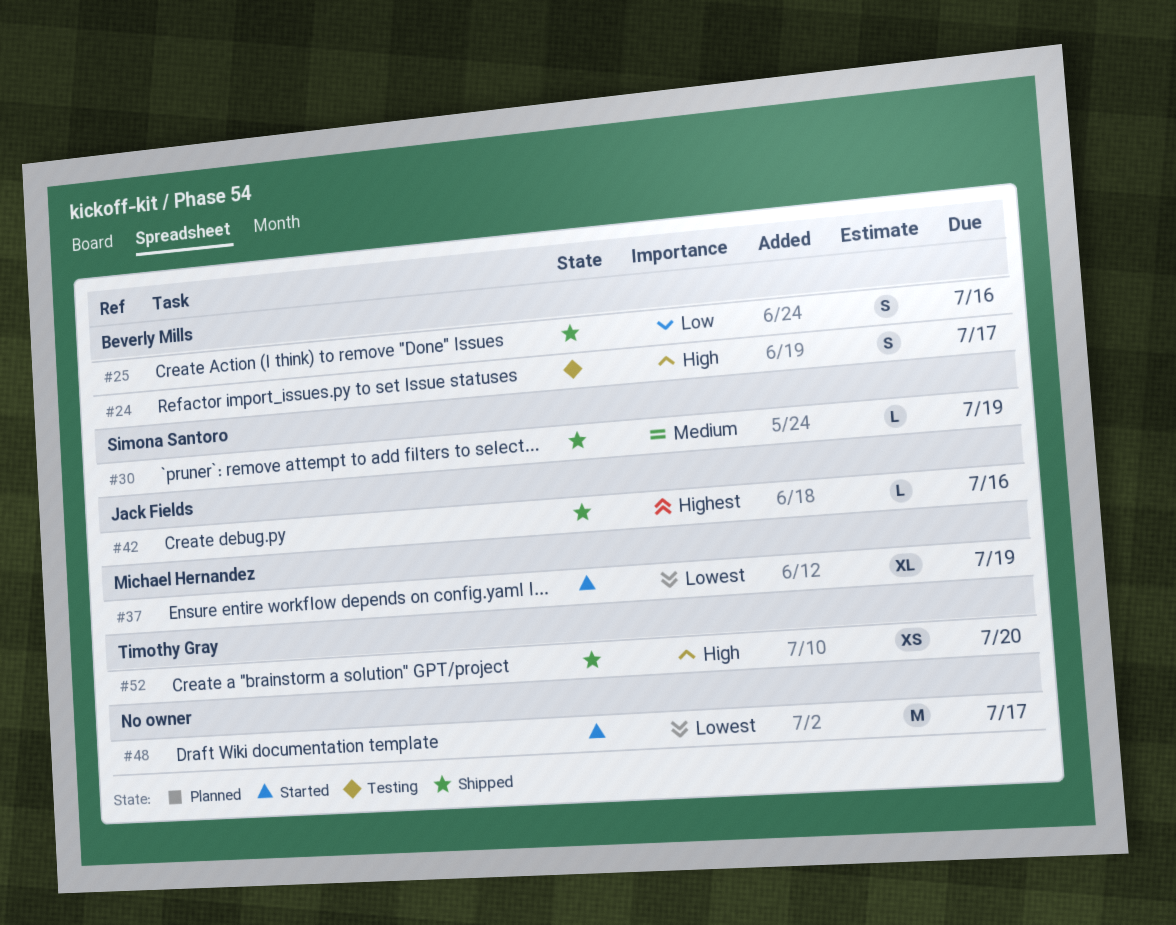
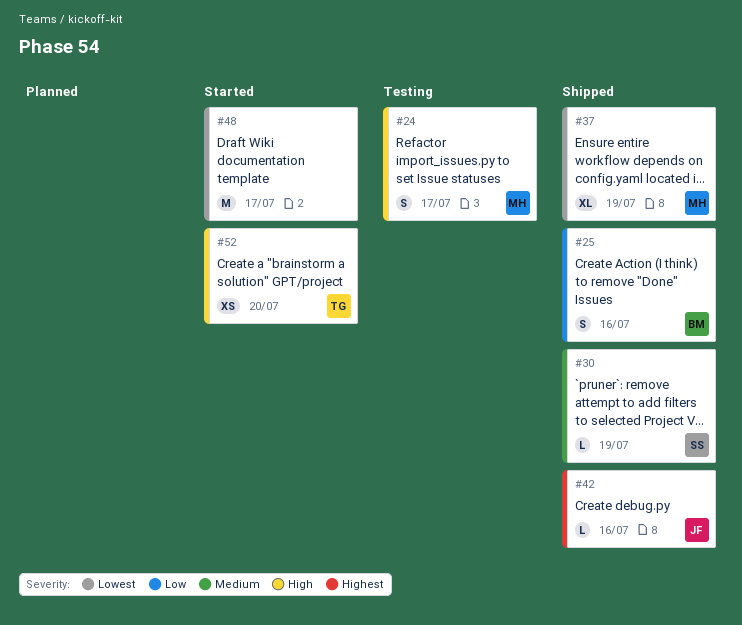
#24, owner: Beverly Mills -> Michael Hernandez
#37, status: Started -> Shipped
#52, status: Shipped -> Started

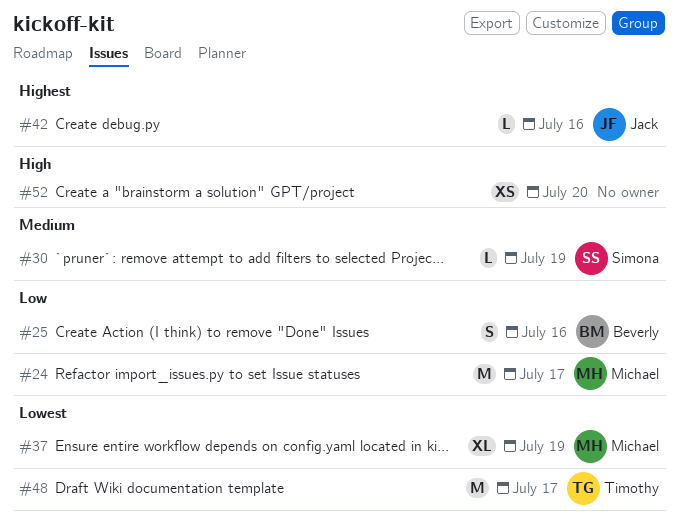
#24, priority: High -> Low
#24, estimate: S -> M
#48, owner: none -> Timothy
#52, owner: Timothy -> none

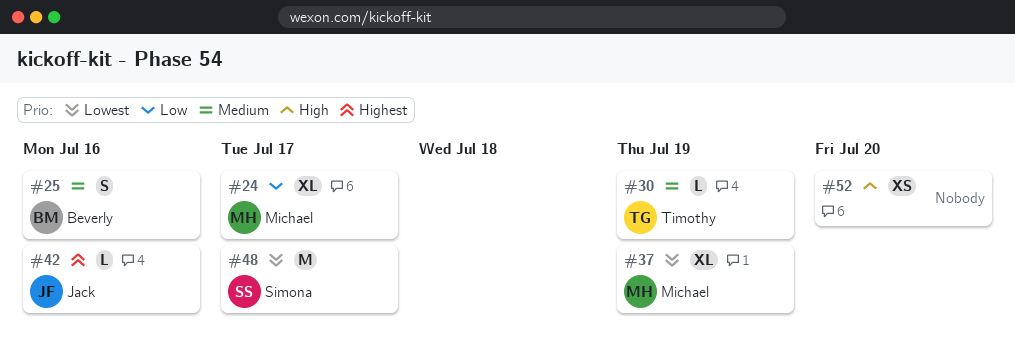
#24, estimate: M -> XL
#25, priority: Low -> Medium
#30, owner: Simona -> Timothy
#48, owner: Timothy -> Simona

